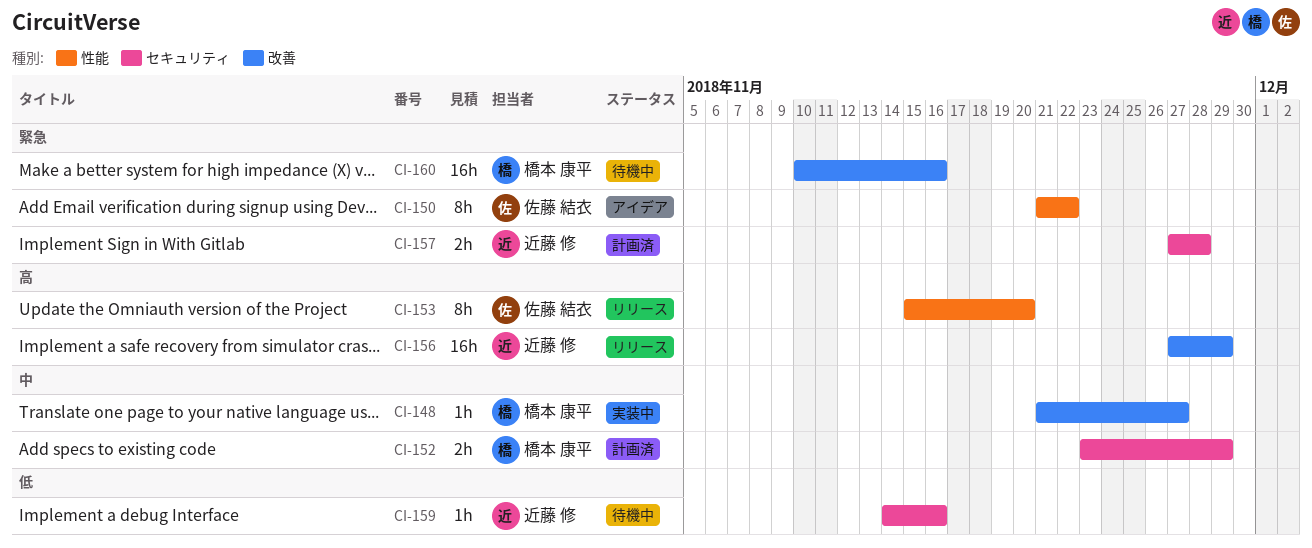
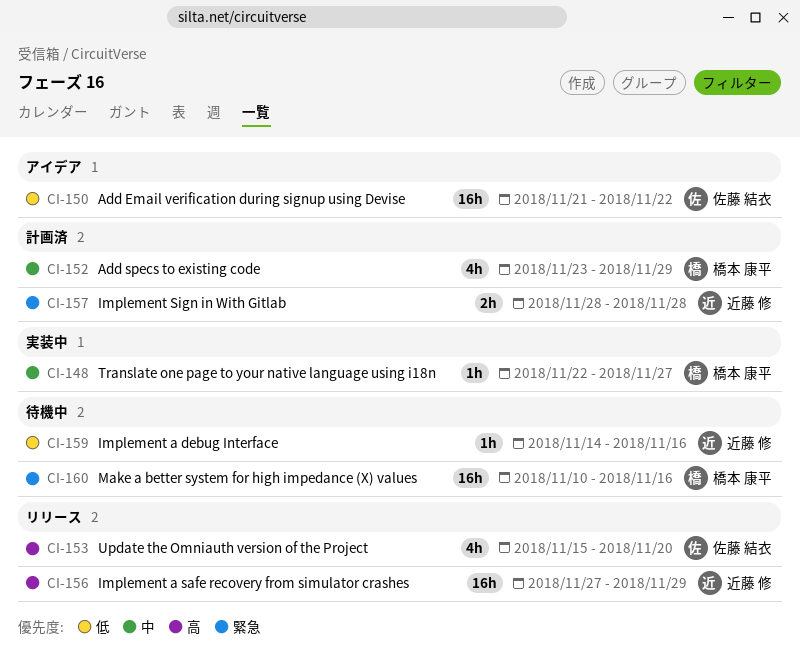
CI-148, start: Nov 21 -> Nov 22
CI-150, priority: 緊急 -> 低
CI-150, estimate: 8h -> 16h
CI-152, estimate: 2h -> 4h
CI-153, estimate: 8h -> 4h
CI-157, start: Nov 27 -> Nov 28

